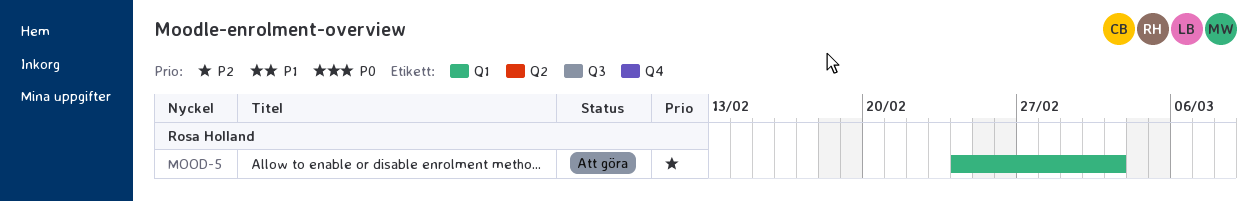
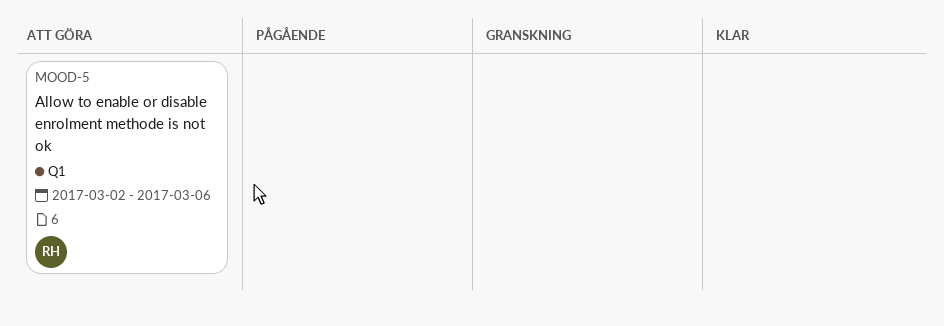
MOOD-5, start: Feb 24 -> Mar 2
MOOD-5, due: Mar 3 -> Mar 6

